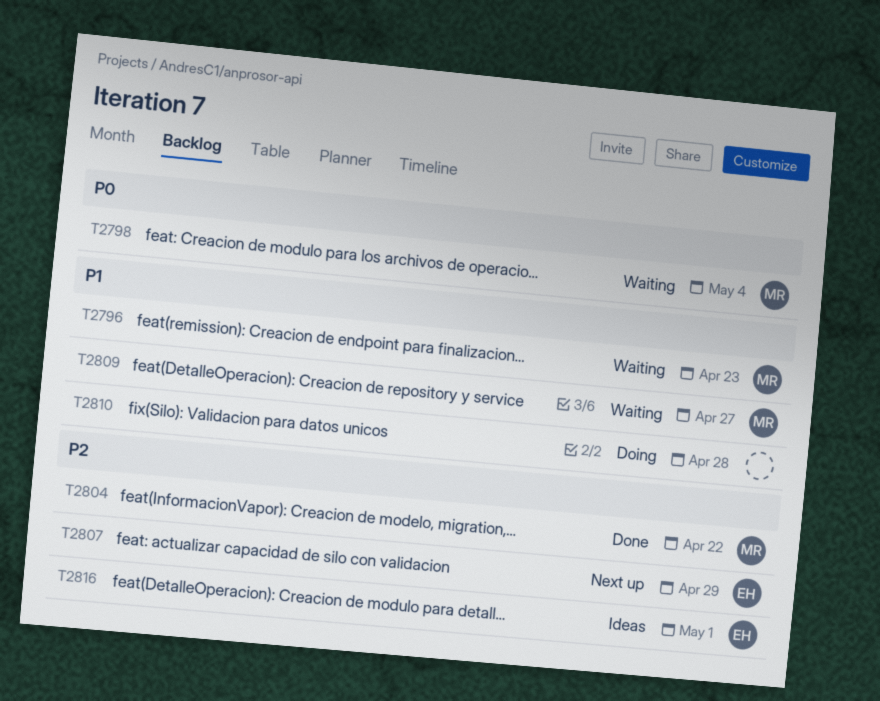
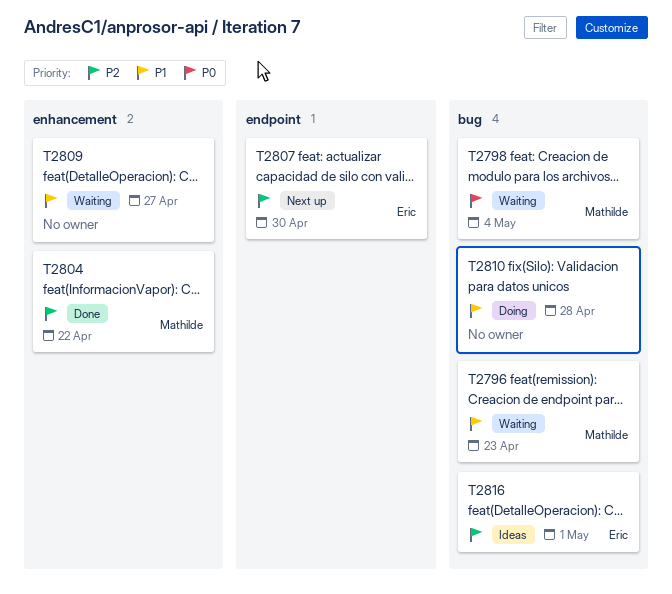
T2807, due: Apr 29 -> Apr 30
T2809, owner: Mathilde -> none

